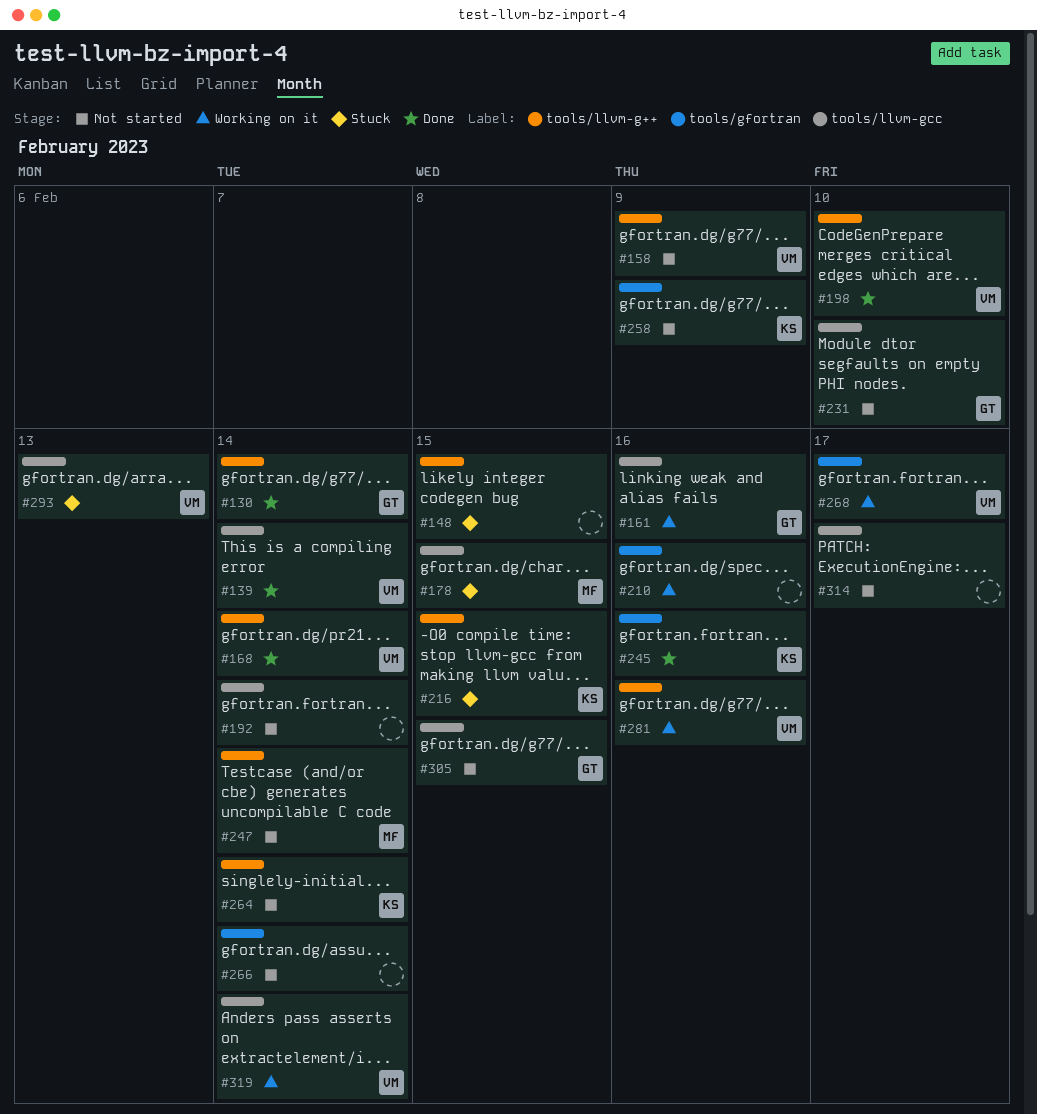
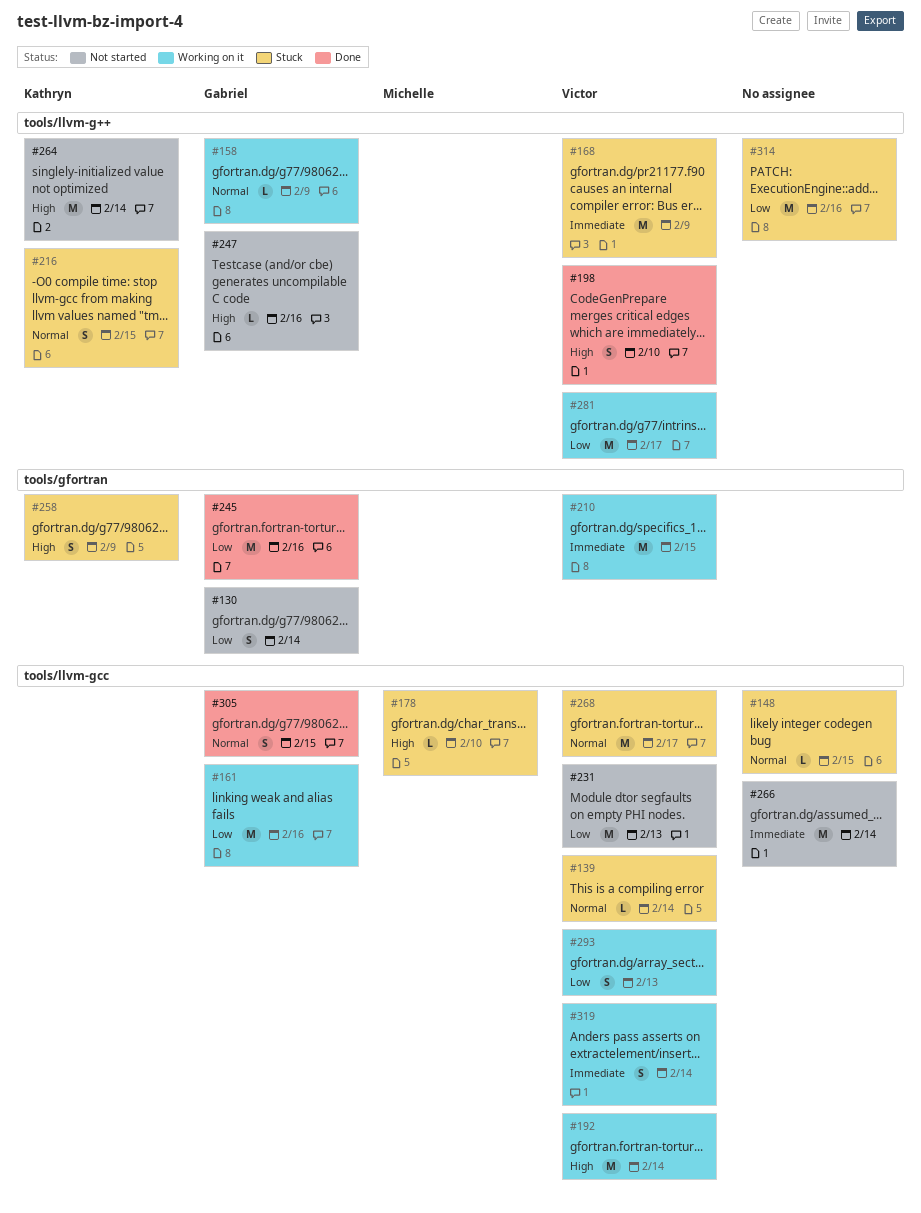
#130, status: Done -> Not started
#130, label: tools/llvm-g++ -> tools/gfortran
#139, status: Done -> Stuck
#148, label: tools/llvm-g++ -> tools/llvm-gcc
#158, status: Not started -> Working on it
#158, owner: Victor -> Gabriel
#168, status: Done -> Stuck
#168, due: Feb 14 -> Feb 9
#178, due: Feb 15 -> Feb 10
#192, status: Not started -> Working on it
#192, owner: none -> Victor
#210, owner: none -> Victor
#210, due: Feb 16 -> Feb 15
#231, owner: Gabriel -> Victor
#231, due: Feb 10 -> Feb 13
#245, owner: Kathryn -> Gabriel
#247, owner: Michelle -> Gabriel
#247, due: Feb 14 -> Feb 16
#258, status: Not started -> Stuck
#266, label: tools/gfortran -> tools/llvm-gcc
#268, status: Working on it -> Stuck
#268, label: tools/gfortran -> tools/llvm-gcc
#281, due: Feb 16 -> Feb 17
#293, status: Stuck -> Working on it
#305, status: Not started -> Done
#314, status: Not started -> Stuck
#314, label: tools/llvm-gcc -> tools/llvm-g++
#314, due: Feb 17 -> Feb 16

